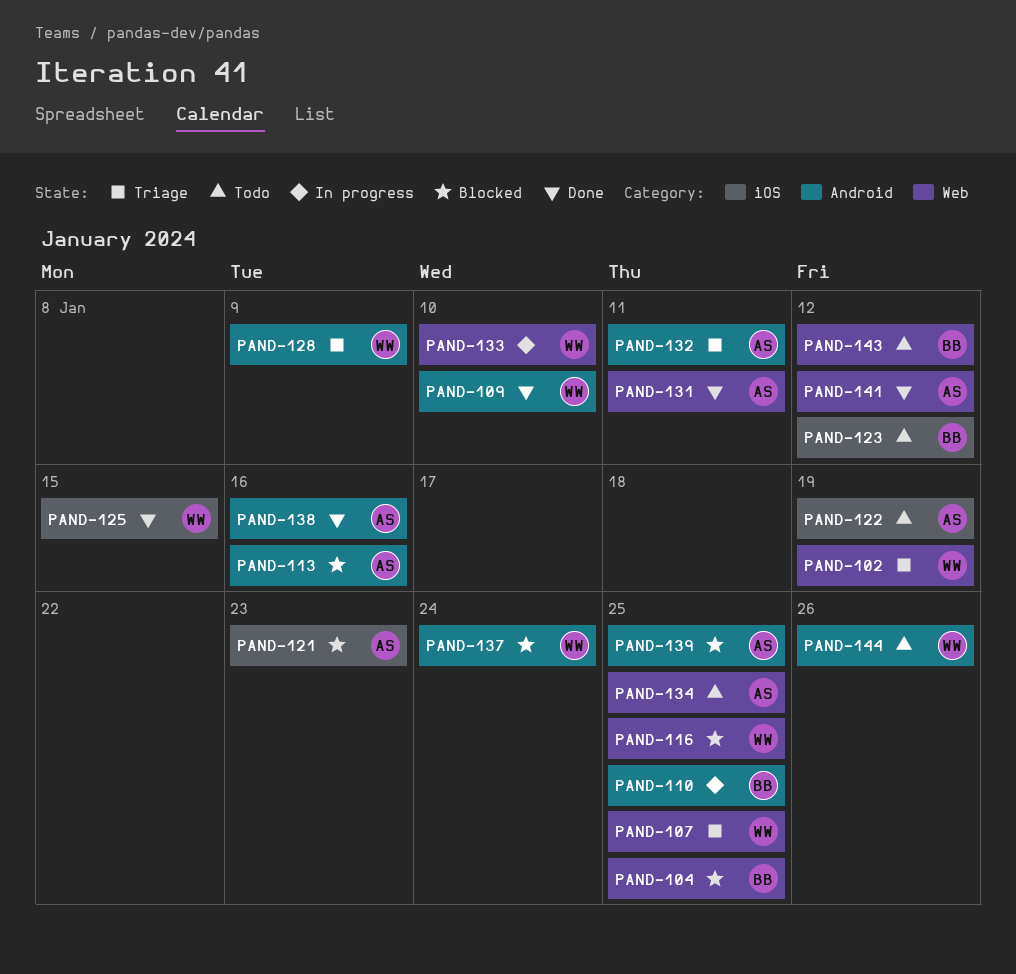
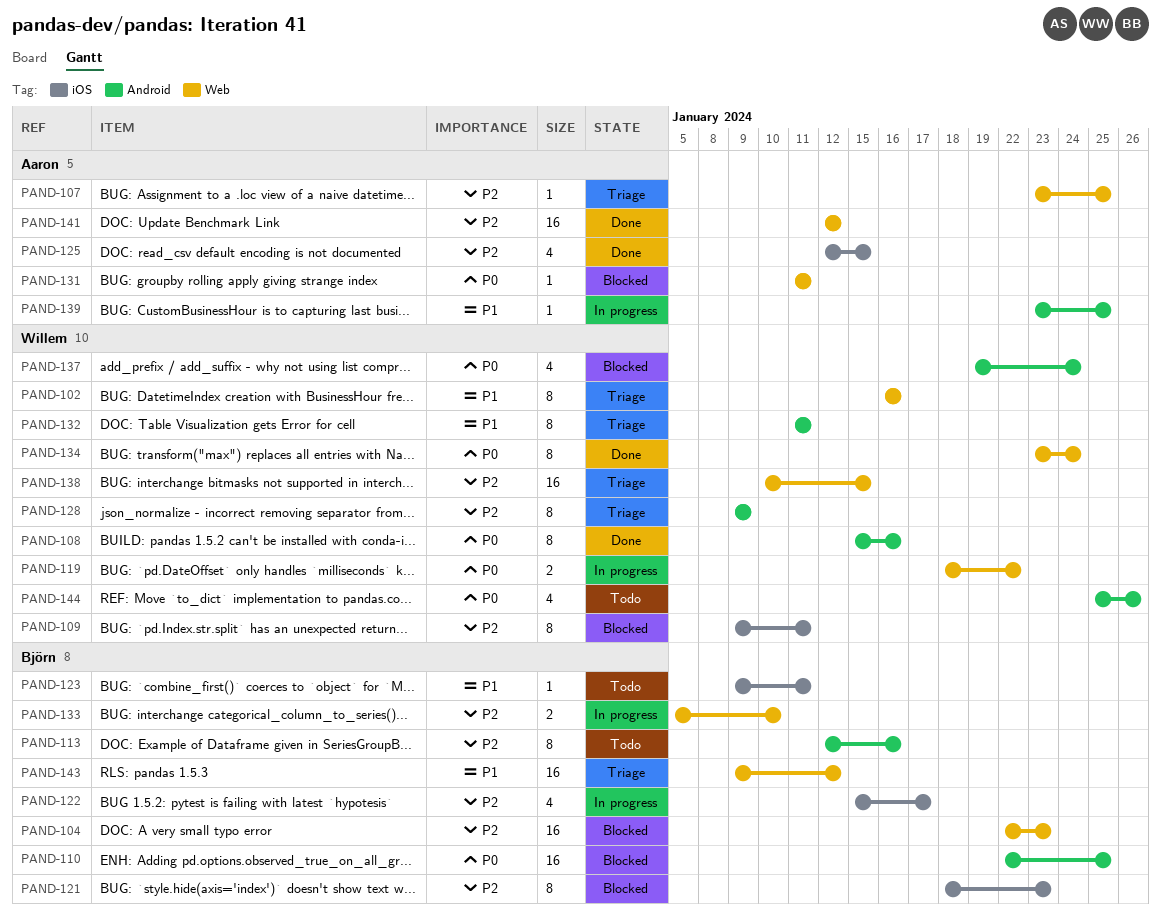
PAND-102, due: Jan 19 -> Jan 16
PAND-104, due: Jan 25 -> Jan 23
PAND-107, owner: Willem -> Aaron
PAND-108: none -> present
PAND-109, status: Done -> Blocked
PAND-109, label: Android -> iOS
PAND-109, due: Jan 10 -> Jan 11
PAND-110, status: In progress -> Blocked
PAND-113, status: Blocked -> Todo
PAND-113, owner: Aaron -> Björn
PAND-116: present -> none
PAND-119: none -> present
PAND-121, owner: Aaron -> Björn
PAND-122, status: Todo -> In progress
PAND-122, owner: Aaron -> Björn
PAND-122, due: Jan 19 -> Jan 17
PAND-123, due: Jan 12 -> Jan 11
PAND-125, owner: Willem -> Aaron
PAND-131, status: Done -> Blocked
PAND-132, owner: Aaron -> Willem
PAND-133, owner: Willem -> Björn
PAND-134, status: Todo -> Done
PAND-134, owner: Aaron -> Willem
PAND-134, due: Jan 25 -> Jan 24
PAND-138, status: Done -> Triage
PAND-138, owner: Aaron -> Willem
PAND-138, label: Android -> Web
PAND-138, due: Jan 16 -> Jan 15
PAND-139, status: Blocked -> In progress
PAND-143, status: Todo -> Triage

